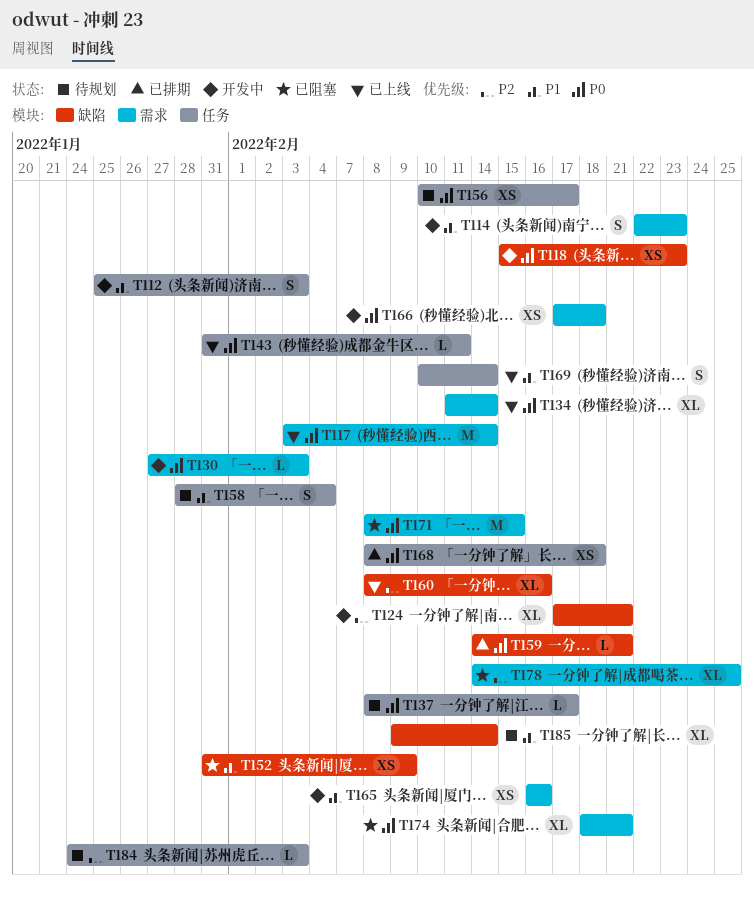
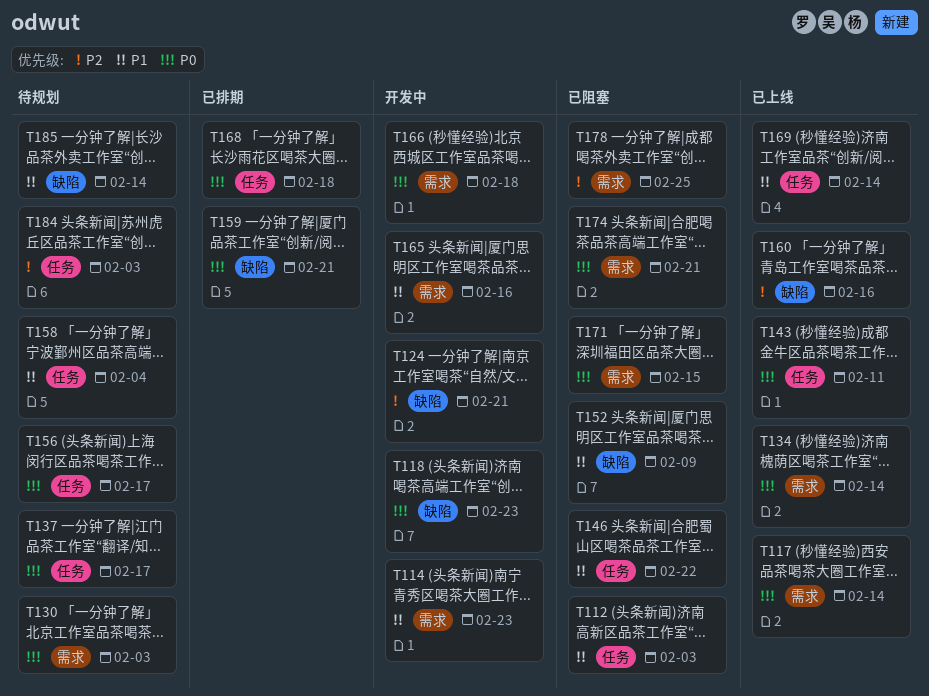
T112, status: 开发中 -> 已阻塞
T130, status: 开发中 -> 待规划
T146: none -> present

